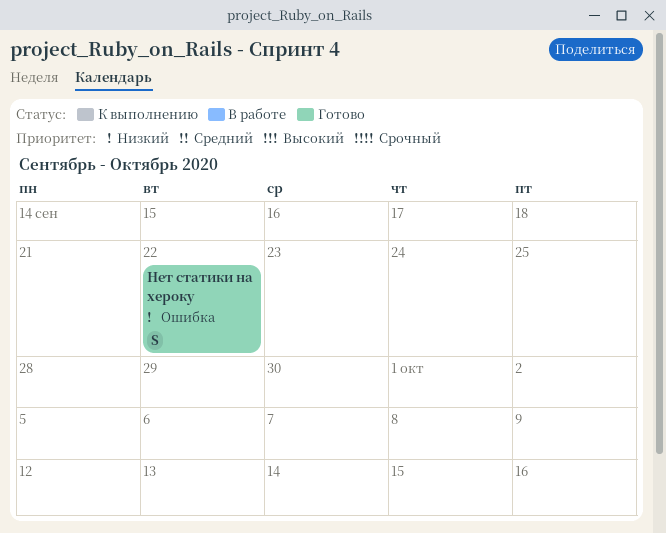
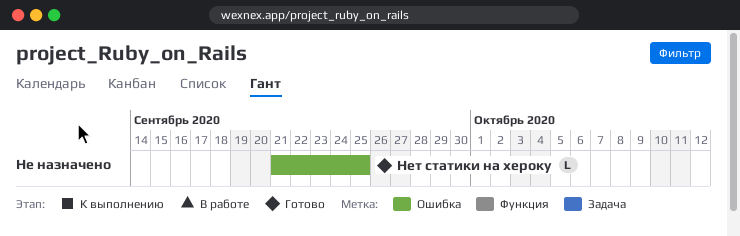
Нет статики на хероку, estimate: S -> L
Нет статики на хероку, due: Sep 22 -> Sep 25

